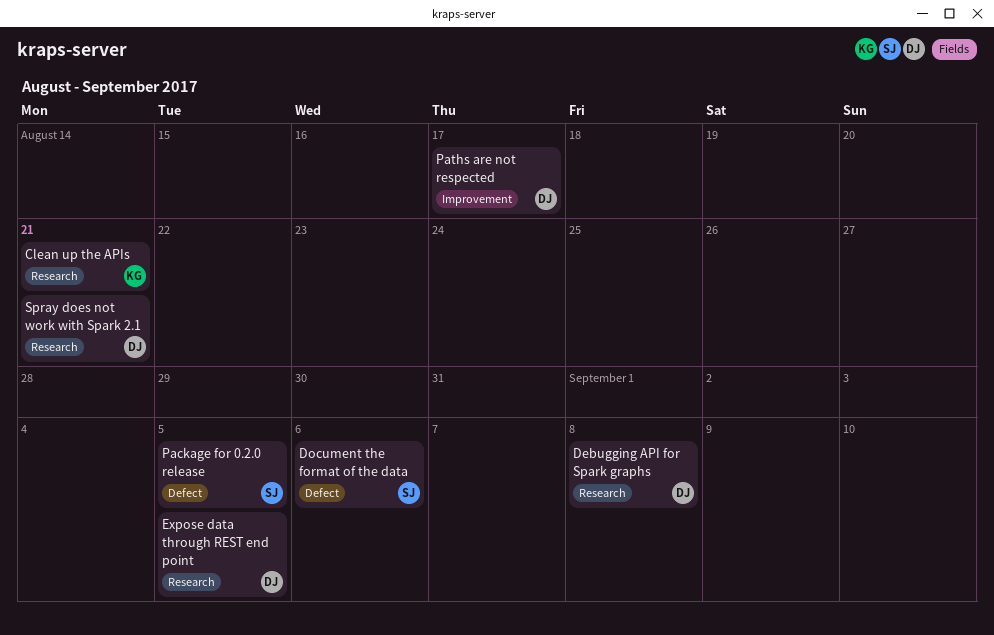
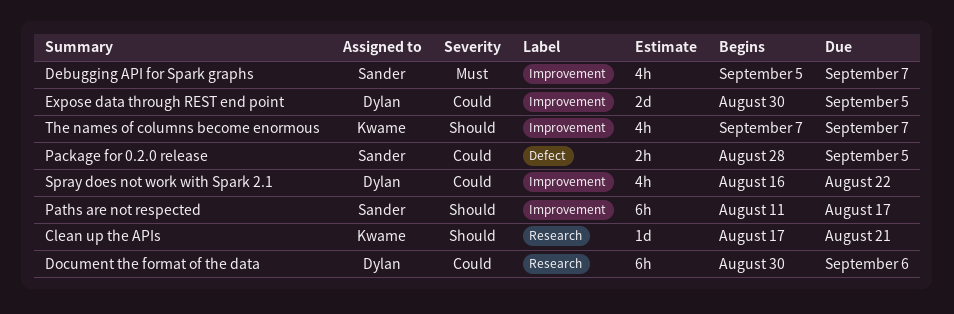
Debugging API for Spark graphs, owner: Dylan -> Sander
Debugging API for Spark graphs, label: Research -> Improvement
Debugging API for Spark graphs, due: Sep 8 -> Sep 7
Document the format of the data, owner: Sander -> Dylan
Document the format of the data, label: Defect -> Research
Expose data through REST end point, label: Research -> Improvement
Paths are not respected, owner: Dylan -> Sander
Spray does not work with Spark 2.1, label: Research -> Improvement
Spray does not work with Spark 2.1, due: Aug 21 -> Aug 22
The names of columns become enormous: none -> present

